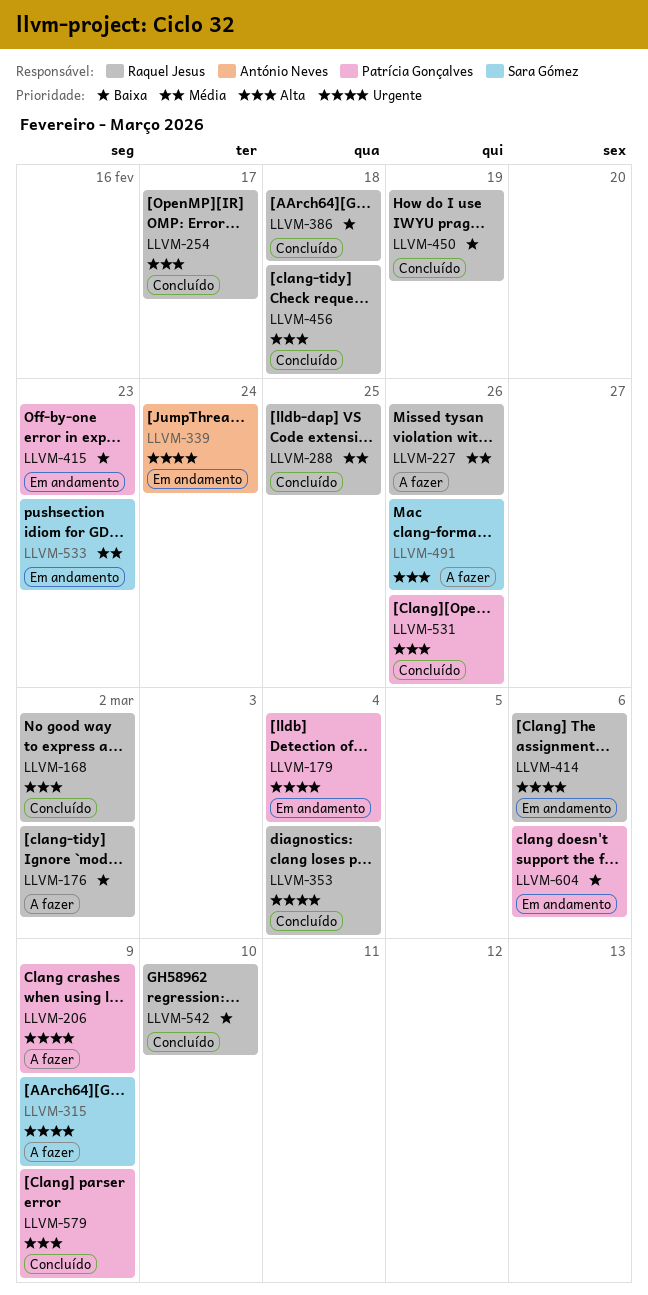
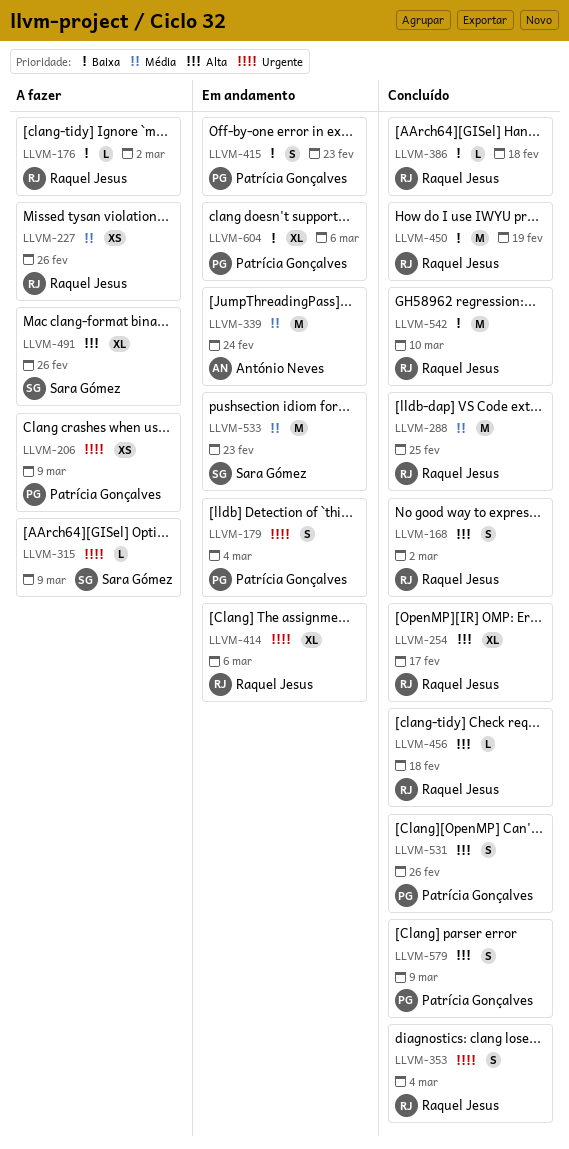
LLVM-339, priority: Urgente -> Média

